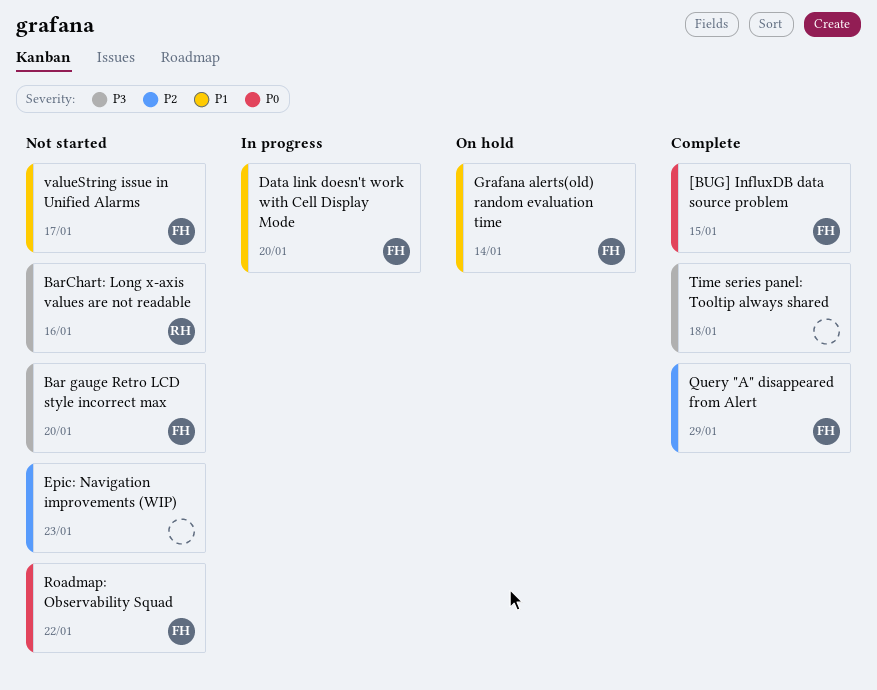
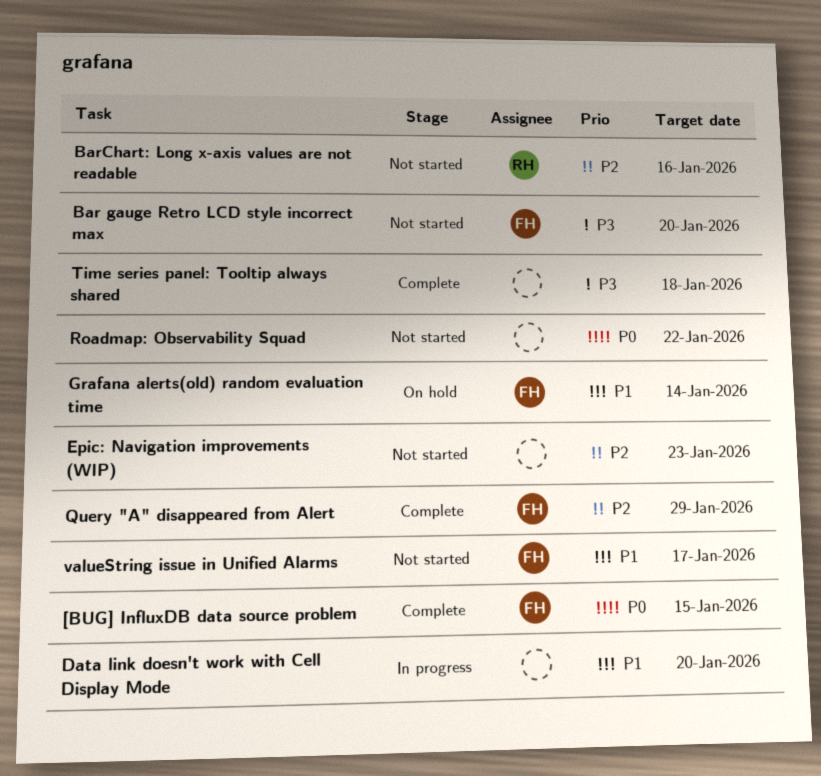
BarChart: Long x-axis values are not readable, priority: P3 -> P2
Data link doesn't work with Cell Display Mode, owner: FH -> none
Roadmap: Observability Squad, owner: FH -> none

